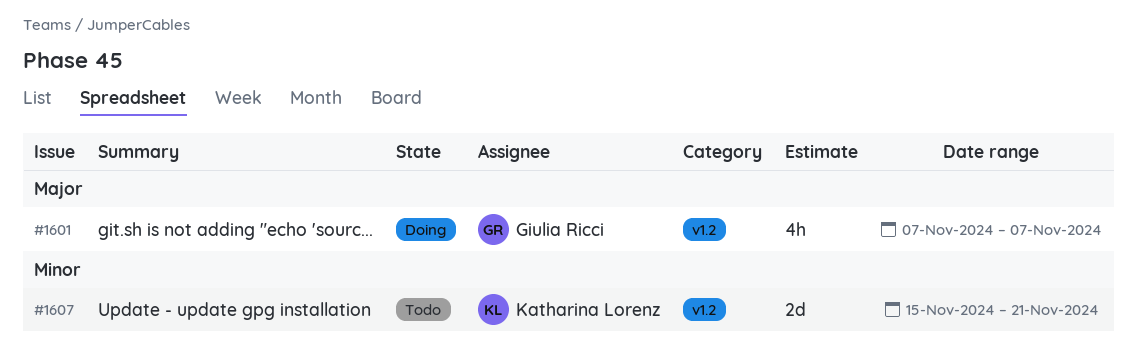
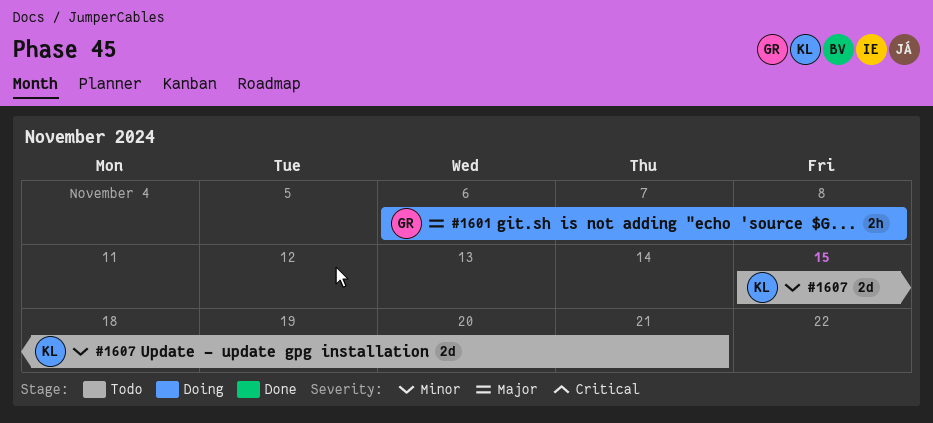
#1601, estimate: 4h -> 2h
#1601, start: Nov 7 -> Nov 6
#1601, due: Nov 7 -> Nov 8

